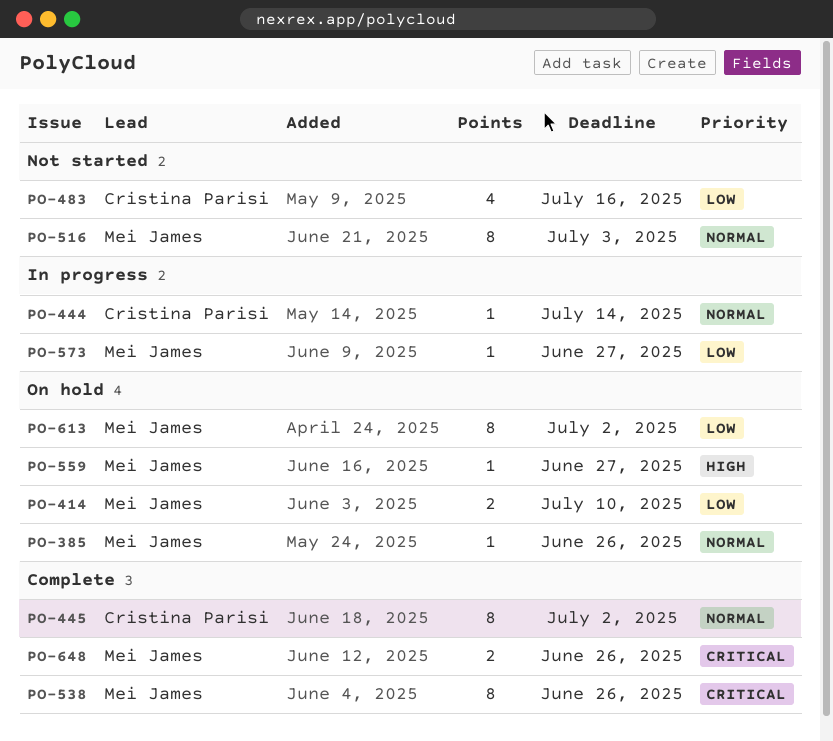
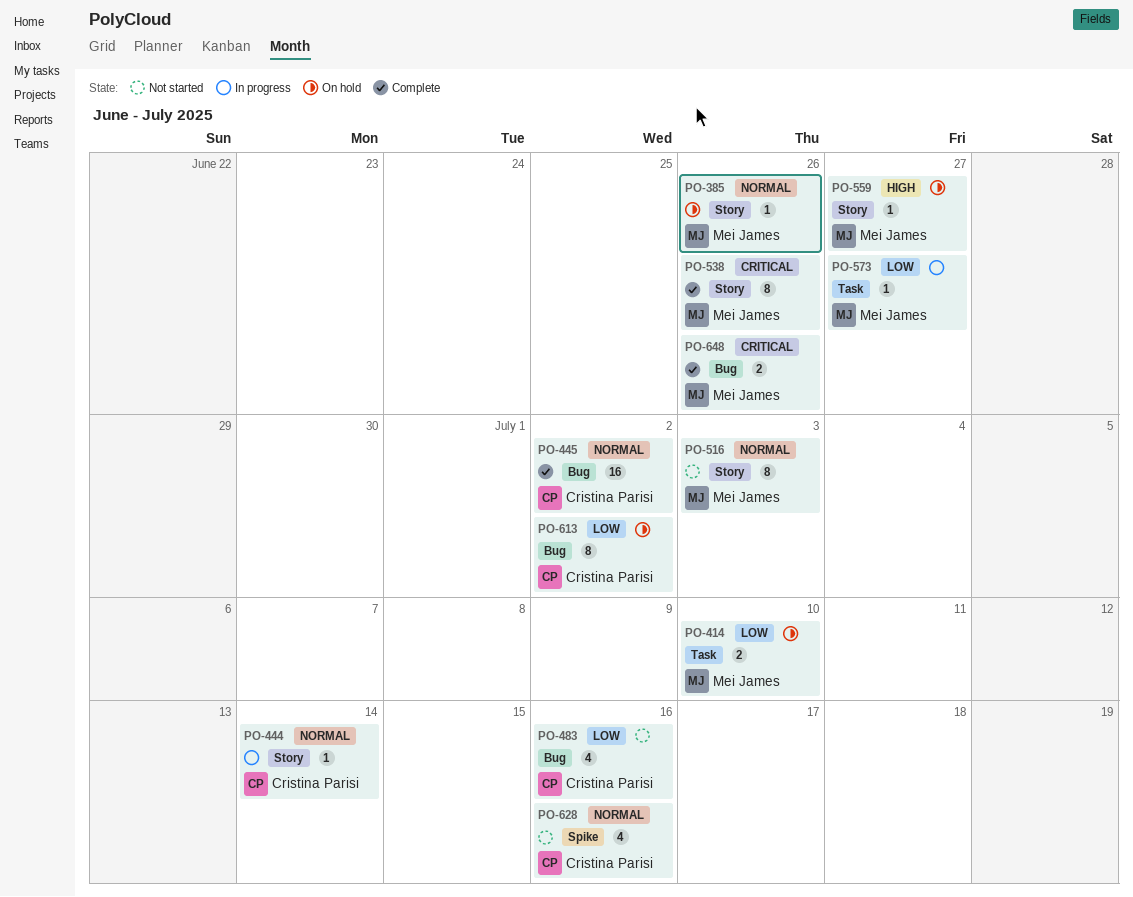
PO-445, estimate: 8 -> 16
PO-613, owner: Mei James -> Cristina Parisi
PO-628: none -> present

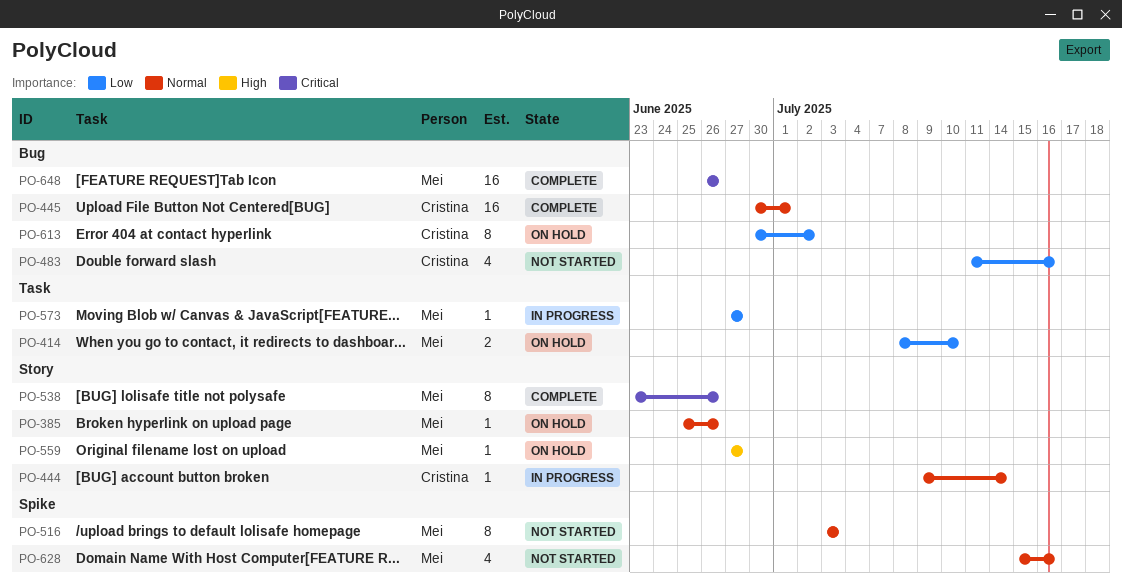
PO-445, due: Jul 2 -> Jul 1
PO-516, label: Story -> Spike
PO-628, owner: Cristina Parisi -> Mei James
PO-648, estimate: 2 -> 16

